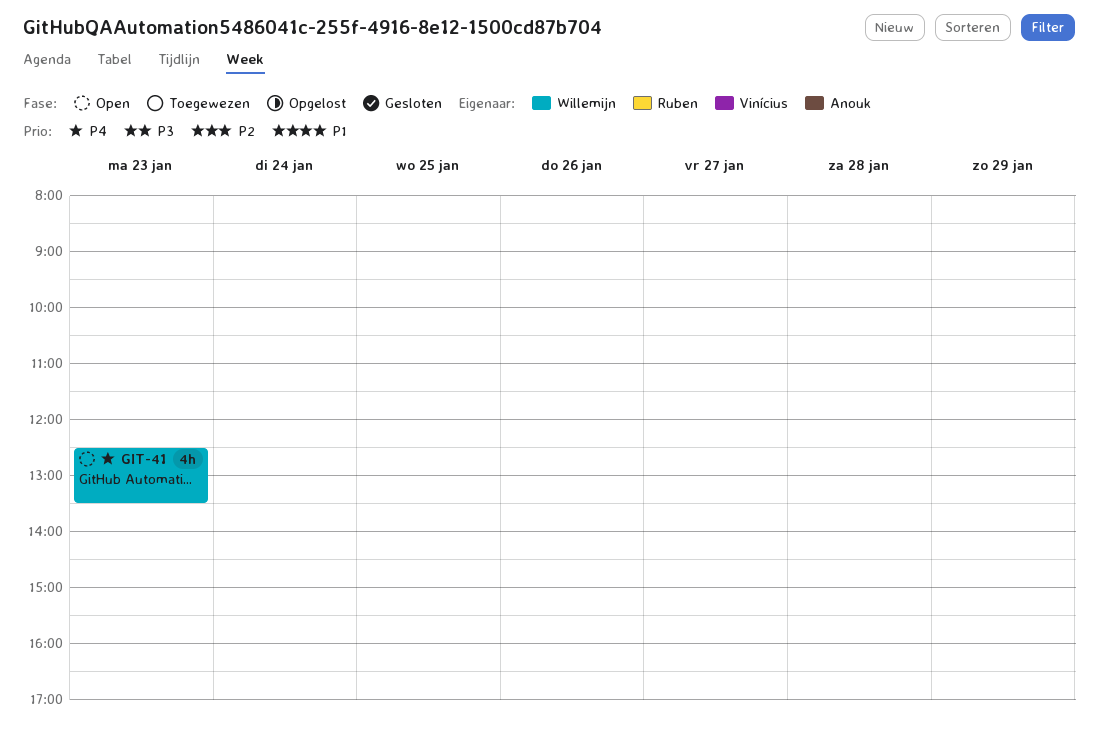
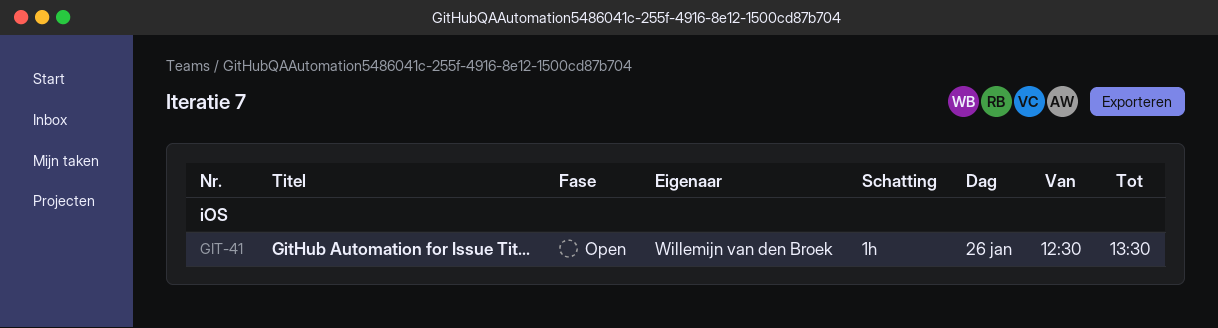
GIT-41, estimate: 4h -> 1h
GIT-41, day: Jan 23 -> Jan 26

